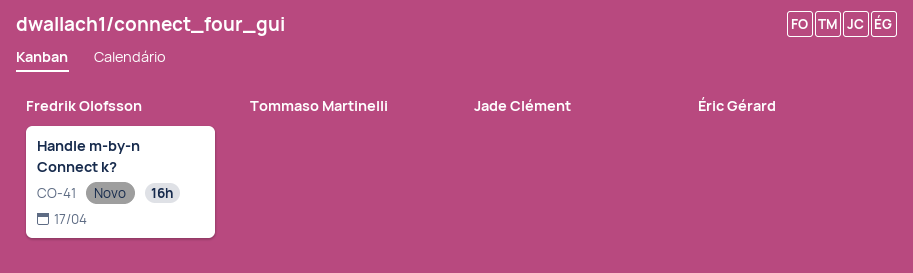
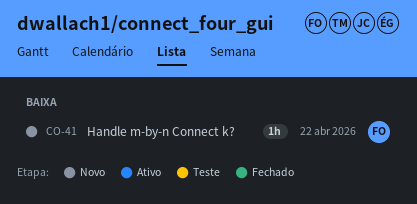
CO-41, estimate: 16h -> 1h
CO-41, due: Apr 17 -> Apr 22

